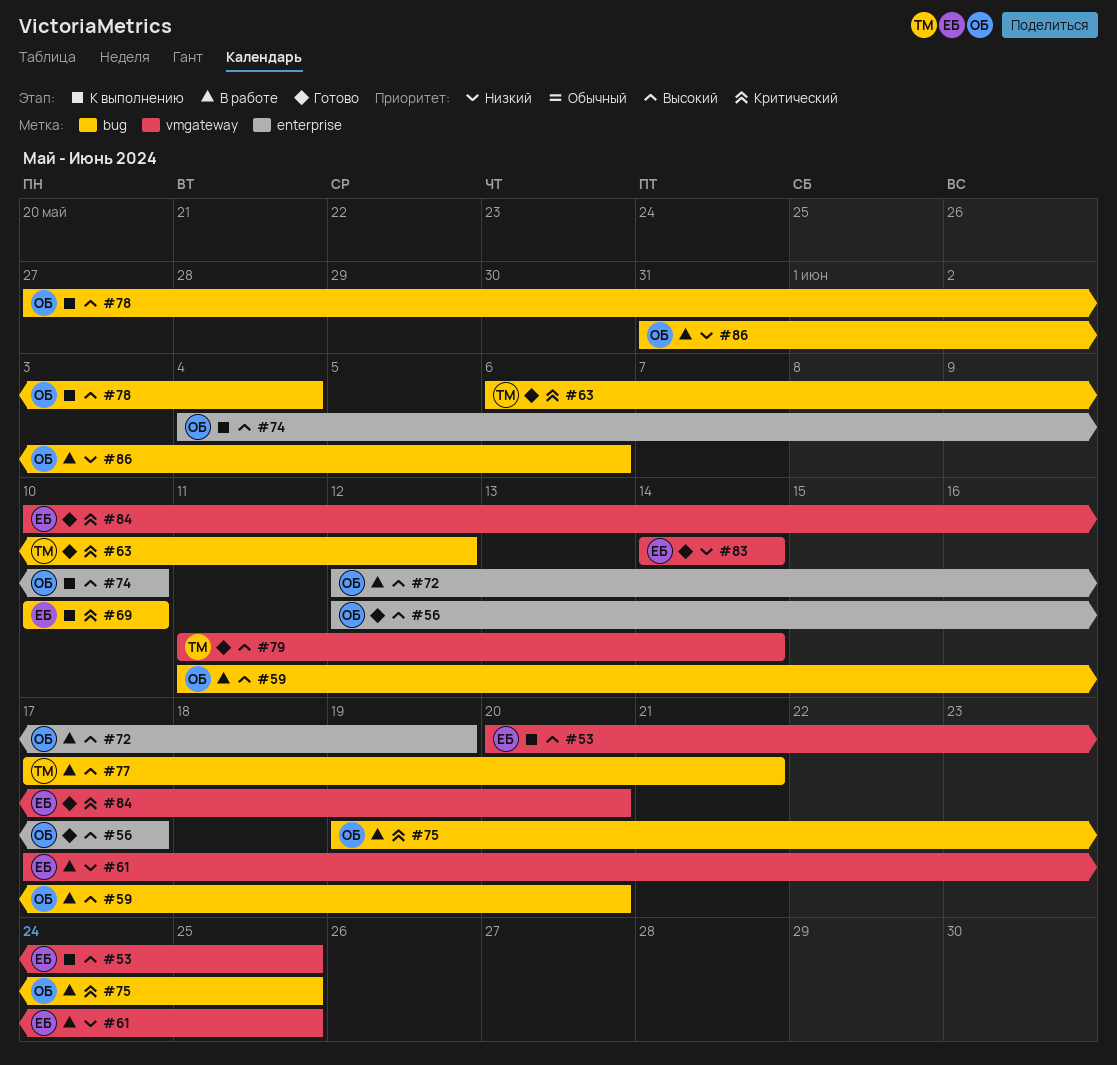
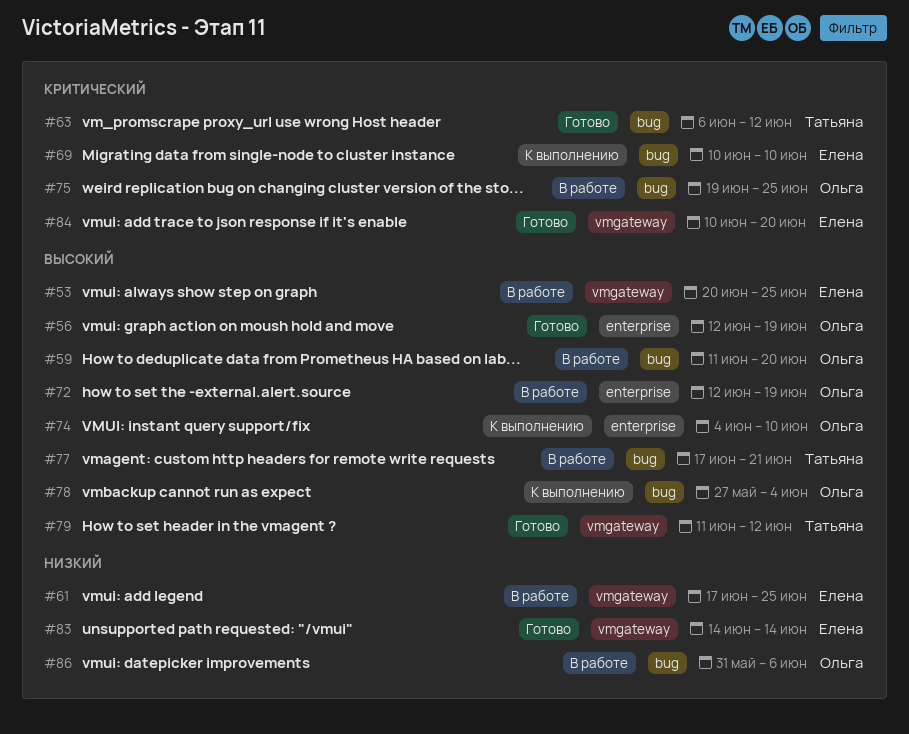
#53, status: К выполнению -> В работе
#56, due: Jun 17 -> Jun 19
#79, due: Jun 14 -> Jun 12

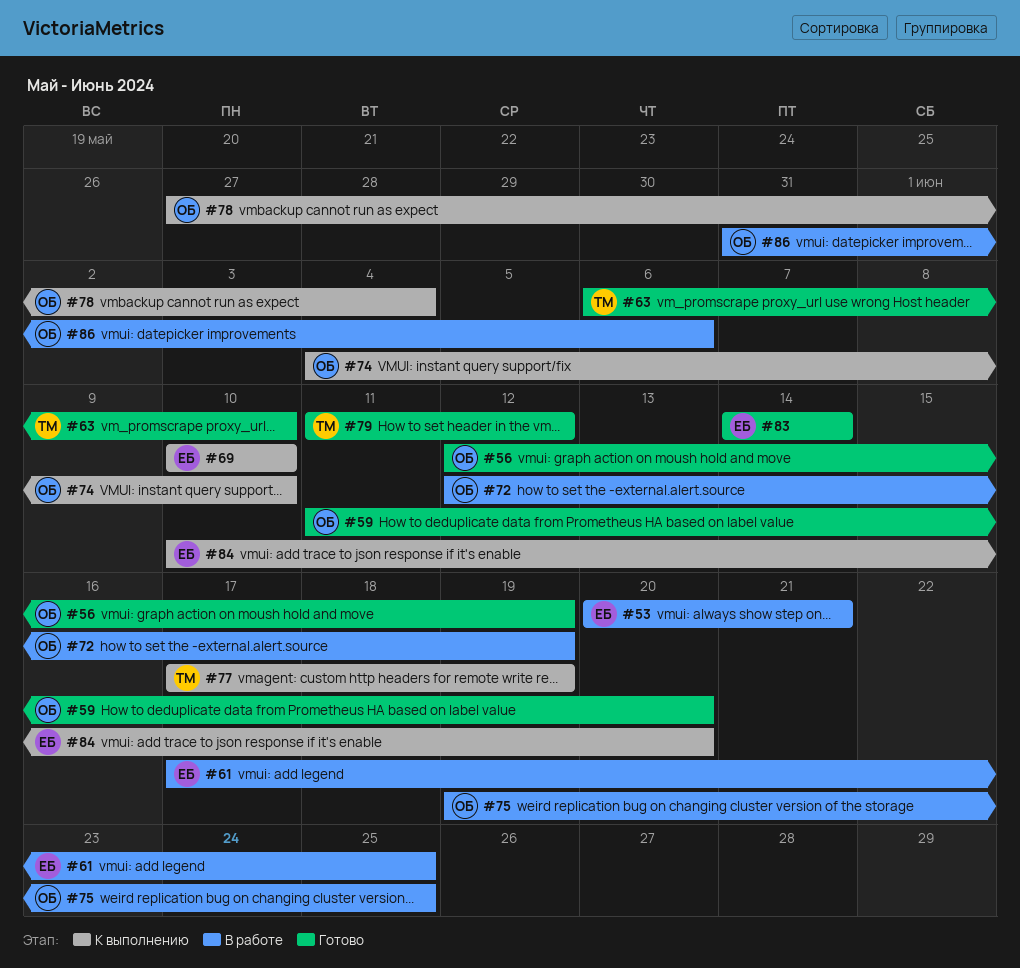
#53, due: Jun 25 -> Jun 21
#59, status: В работе -> Готово
#63, due: Jun 12 -> Jun 10
#77, status: В работе -> К выполнению
#77, due: Jun 21 -> Jun 19
#84, status: Готово -> К выполнению

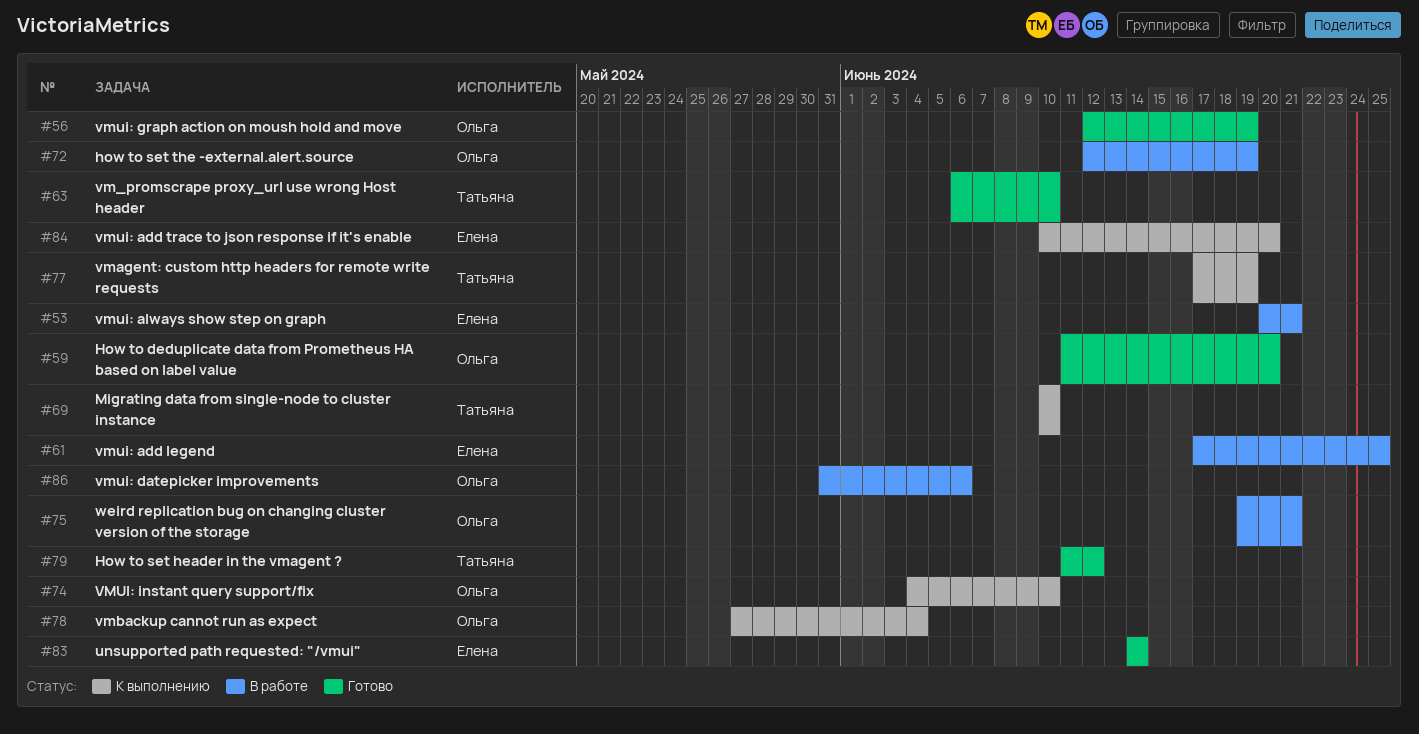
#69, owner: Елена -> Татьяна
#75, due: Jun 25 -> Jun 21

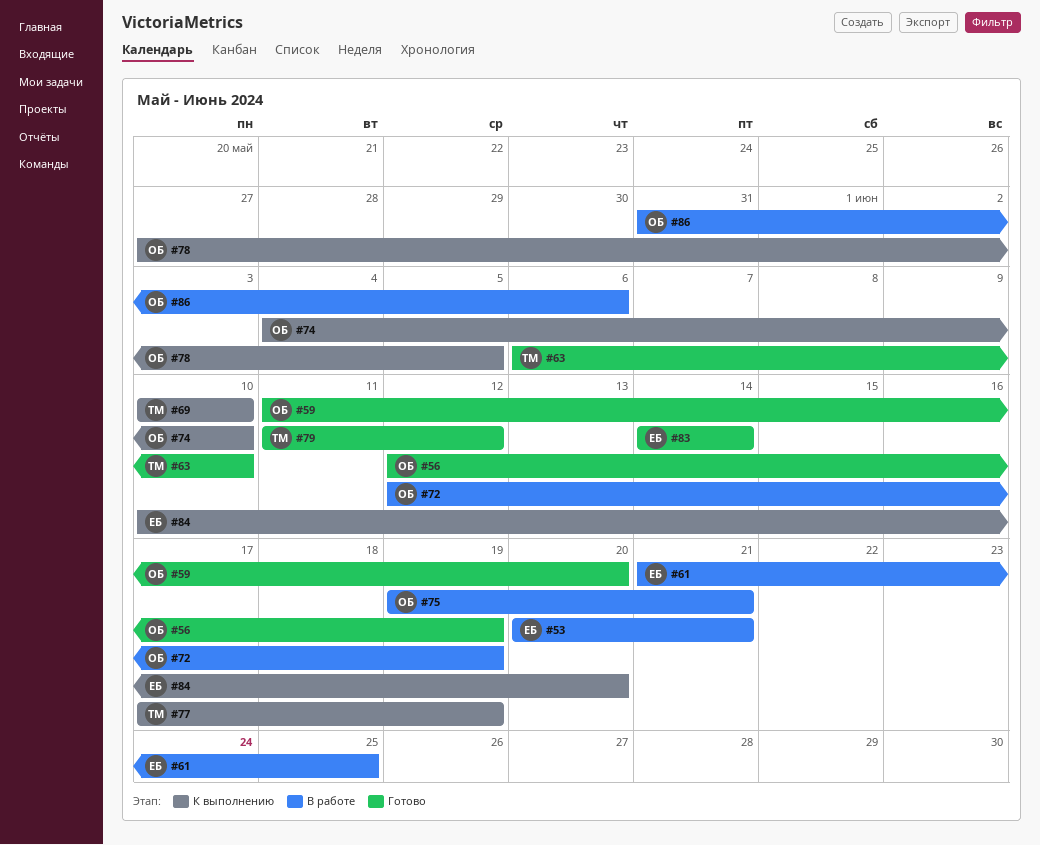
#61, start: Jun 17 -> Jun 21
#78, due: Jun 4 -> Jun 5

